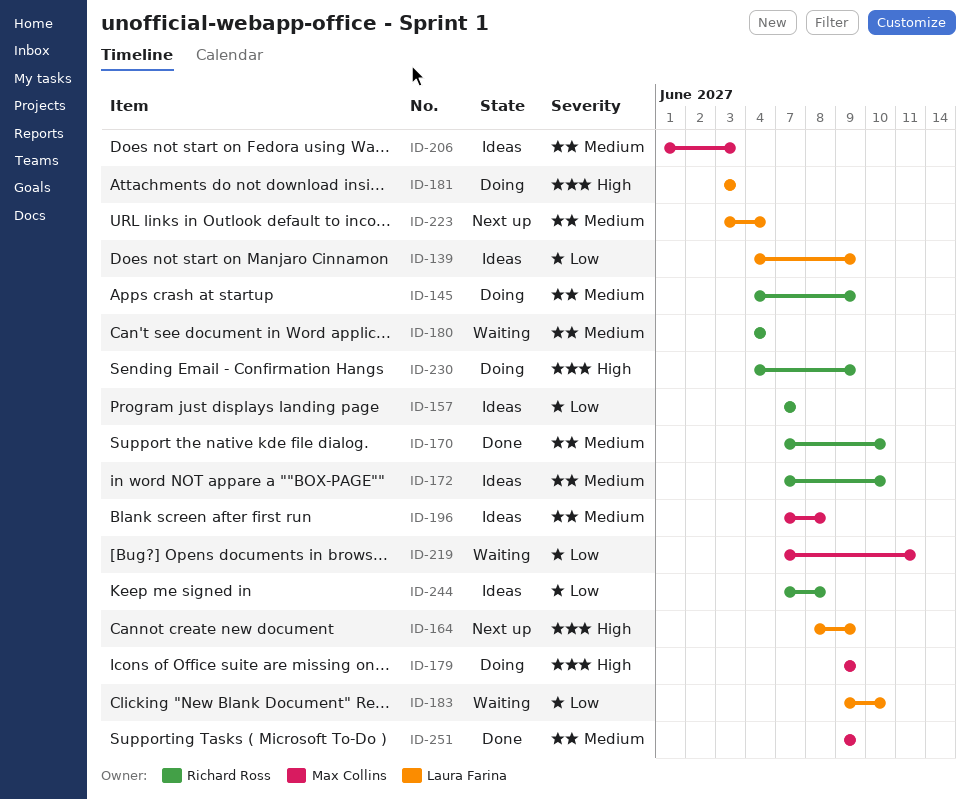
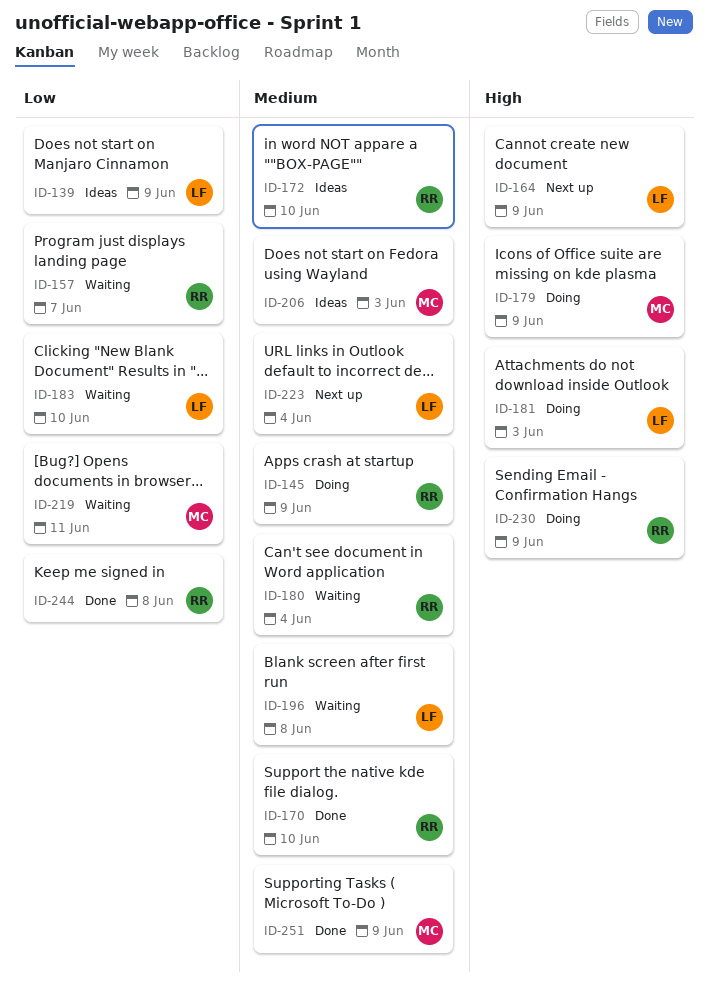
ID-157, status: Ideas -> Waiting
ID-196, status: Ideas -> Waiting
ID-196, owner: Max Collins -> Laura Farina
ID-244, status: Ideas -> Done

